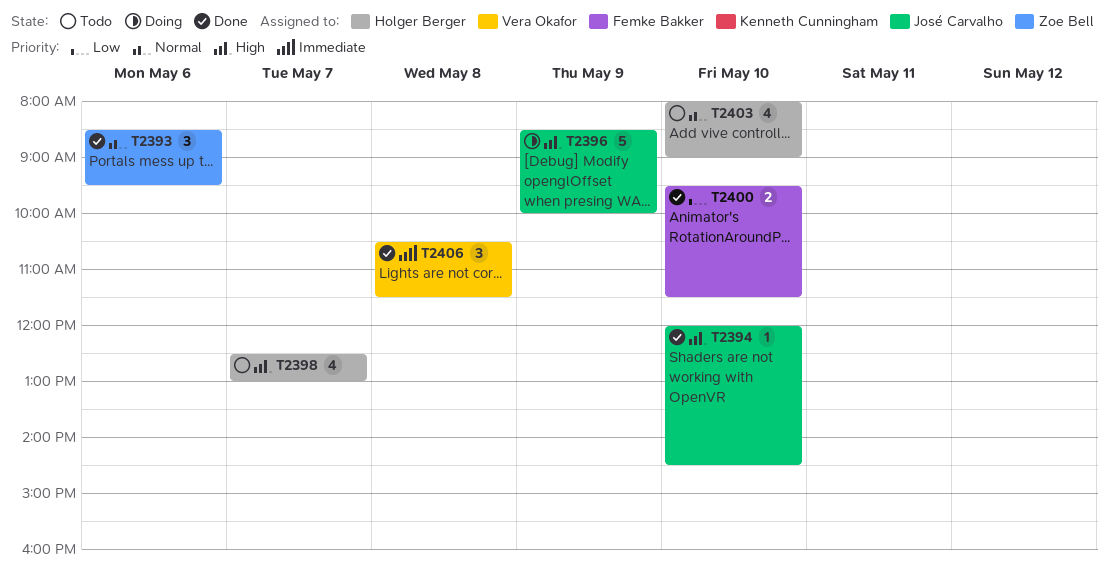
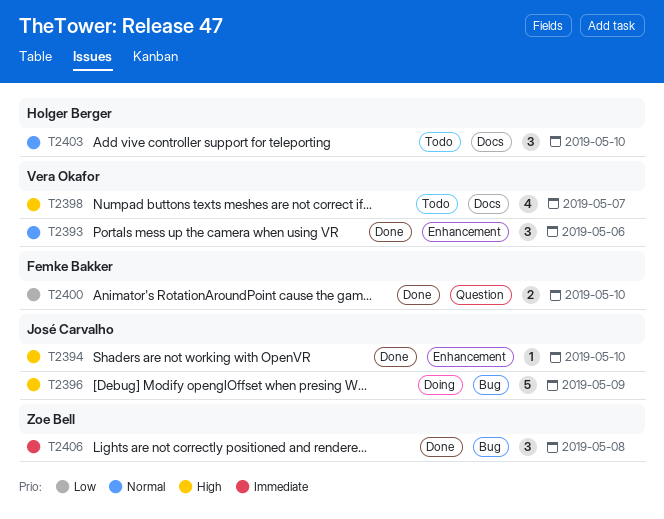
T2393, owner: Zoe Bell -> Vera Okafor
T2398, owner: Holger Berger -> Vera Okafor
T2403, estimate: 4 -> 3
T2406, owner: Vera Okafor -> Zoe Bell

